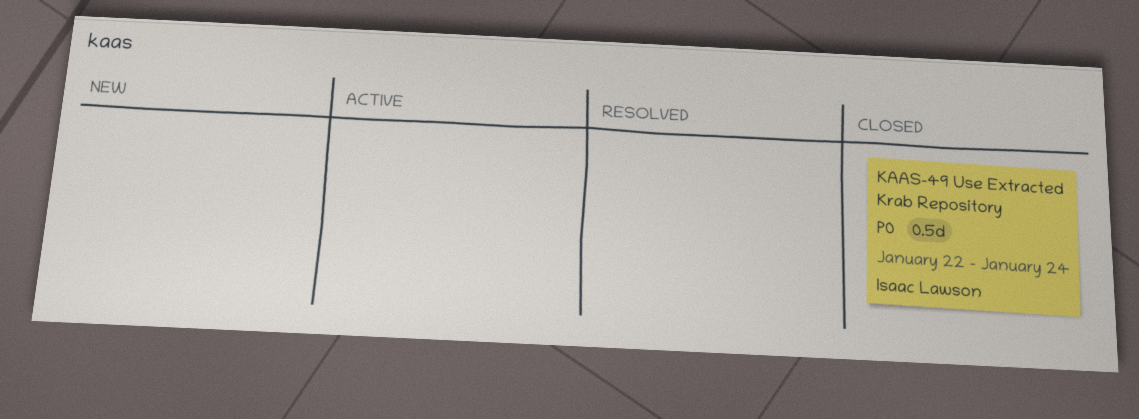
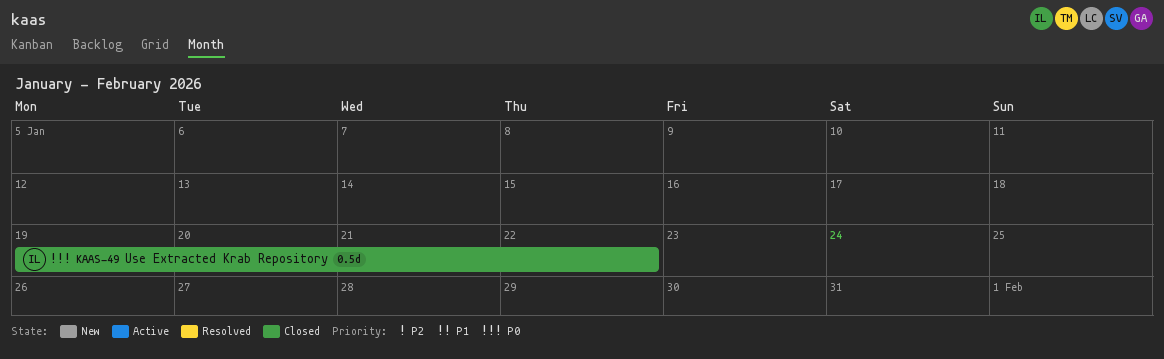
KAAS-49, start: Jan 22 -> Jan 19
KAAS-49, due: Jan 24 -> Jan 22

